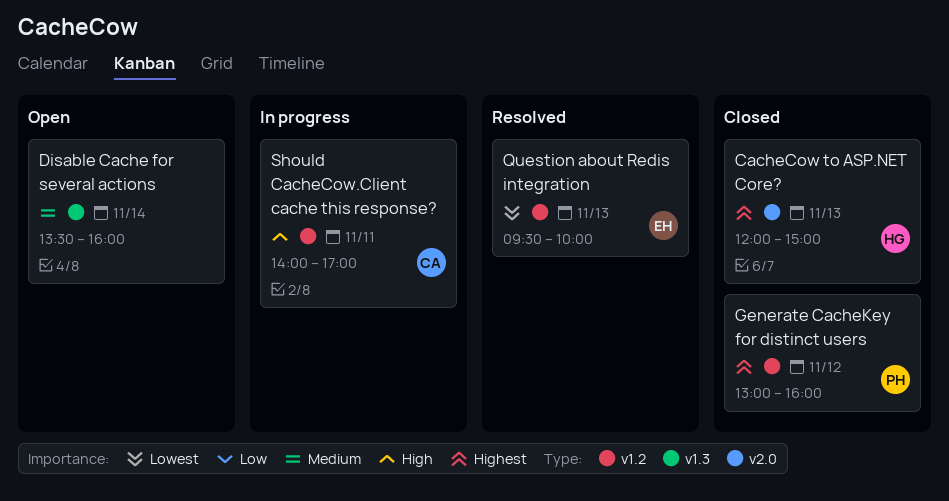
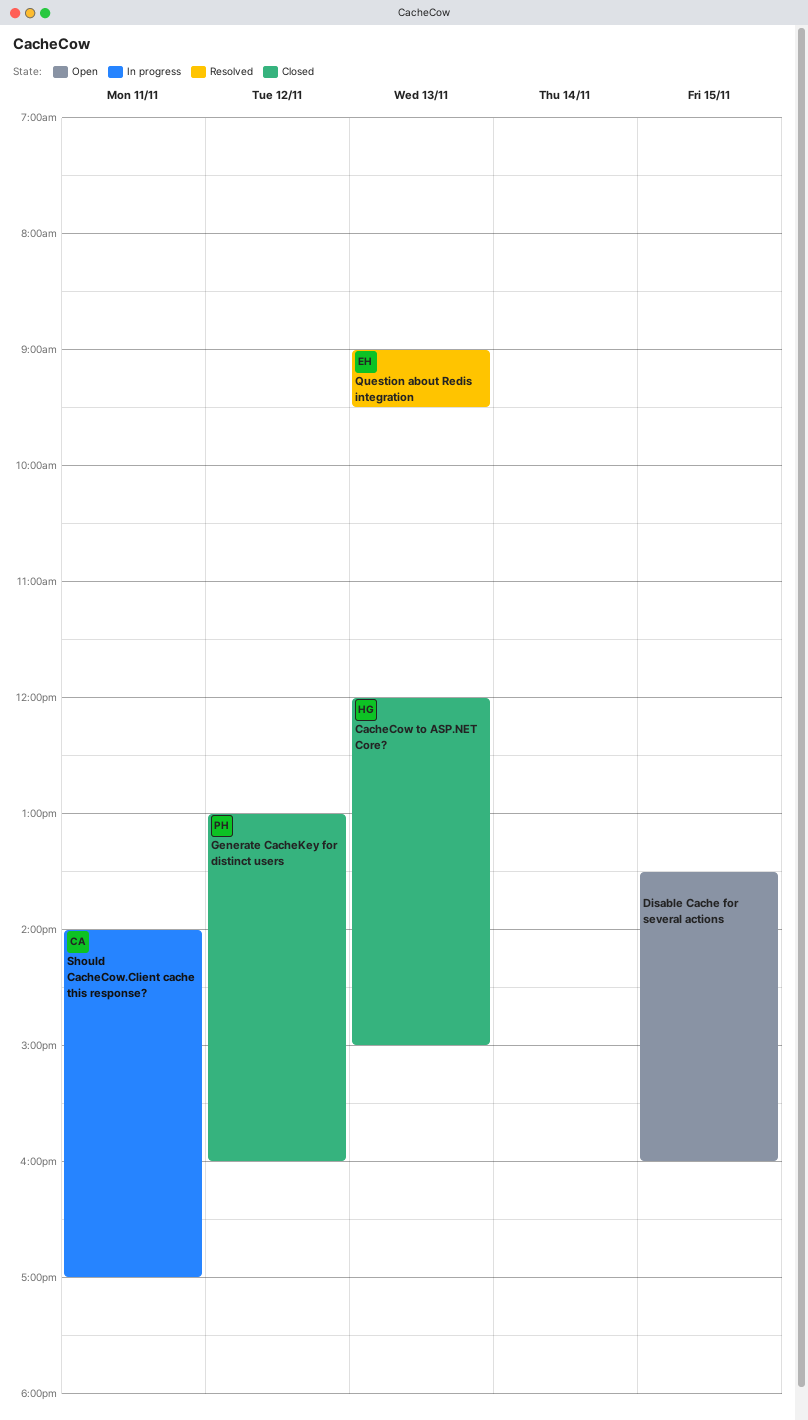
Disable Cache for several actions, day: Nov 14 -> Nov 15
Question about Redis integration, begins: 09:30 -> 09:00
Question about Redis integration, ends: 10:00 -> 09:30

